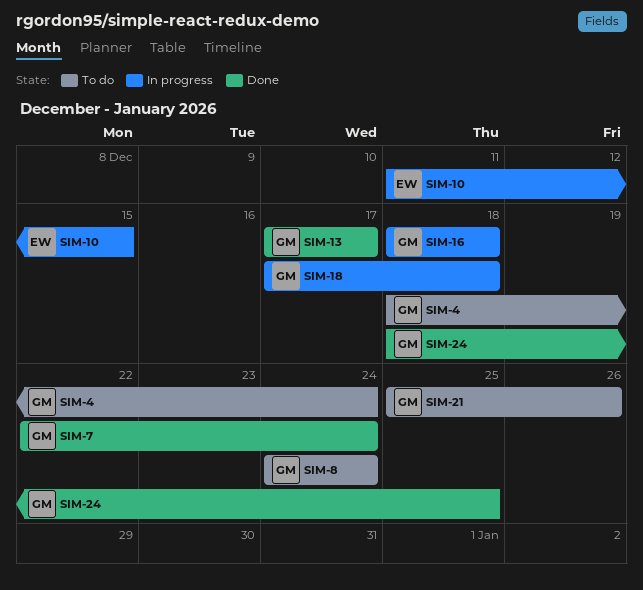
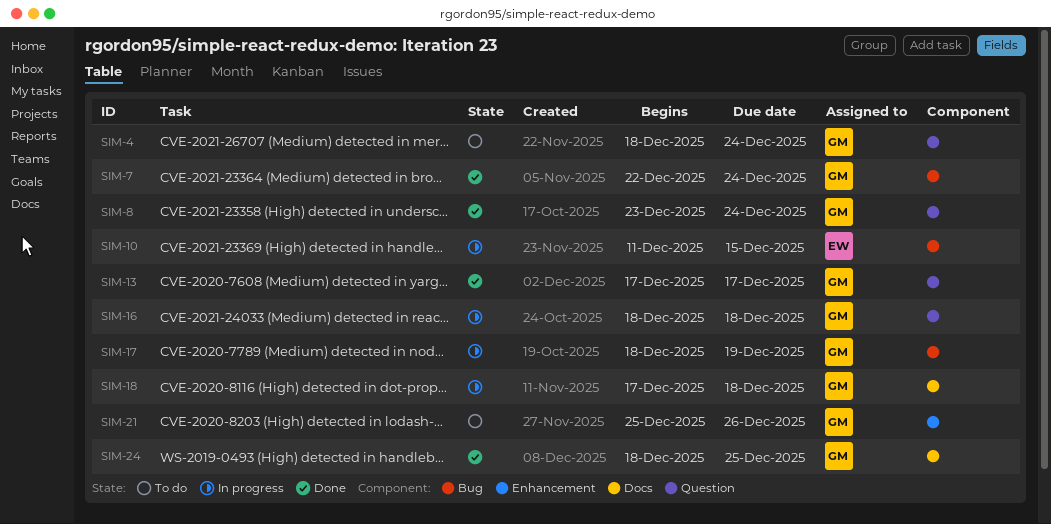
SIM-8, status: To do -> Done
SIM-8, start: Dec 24 -> Dec 23
SIM-17: none -> present

